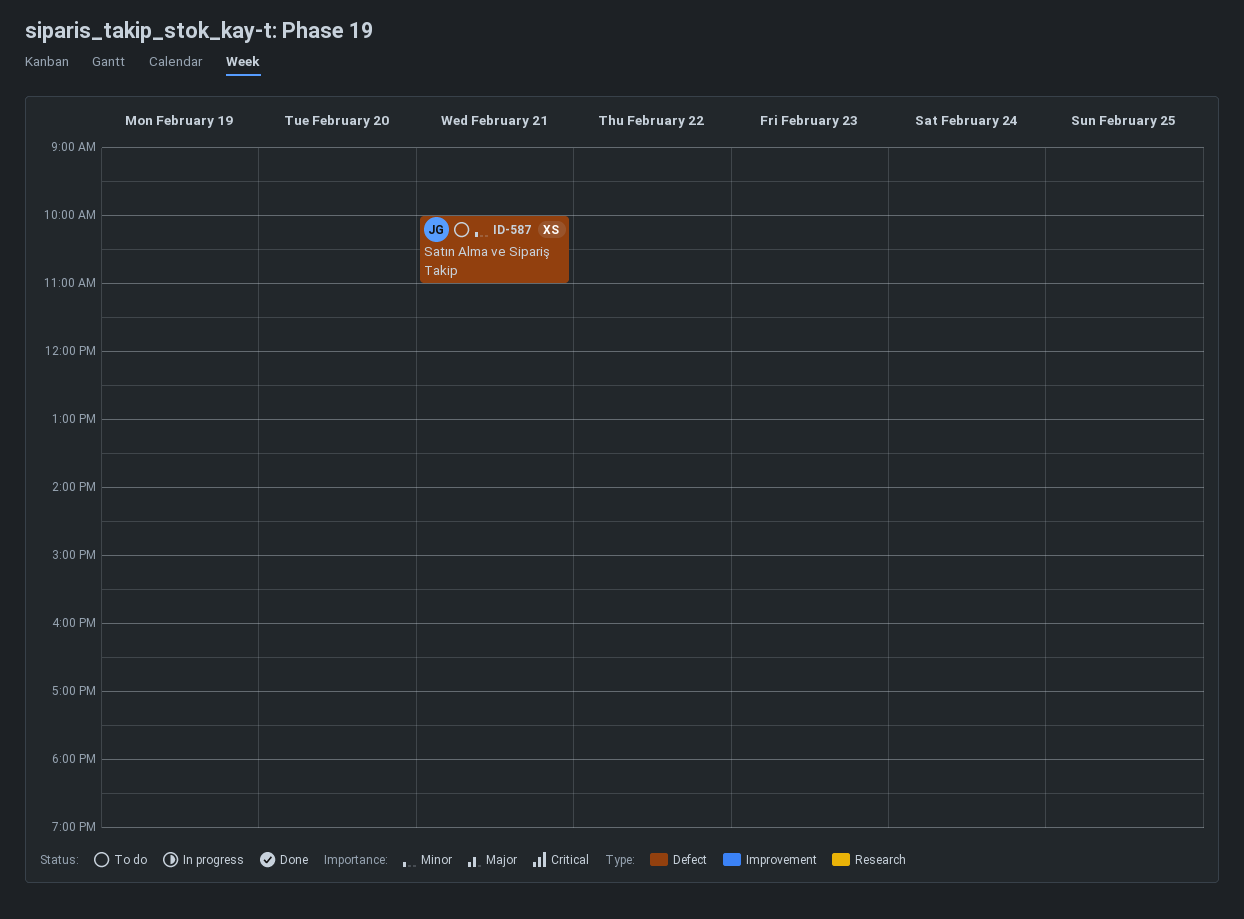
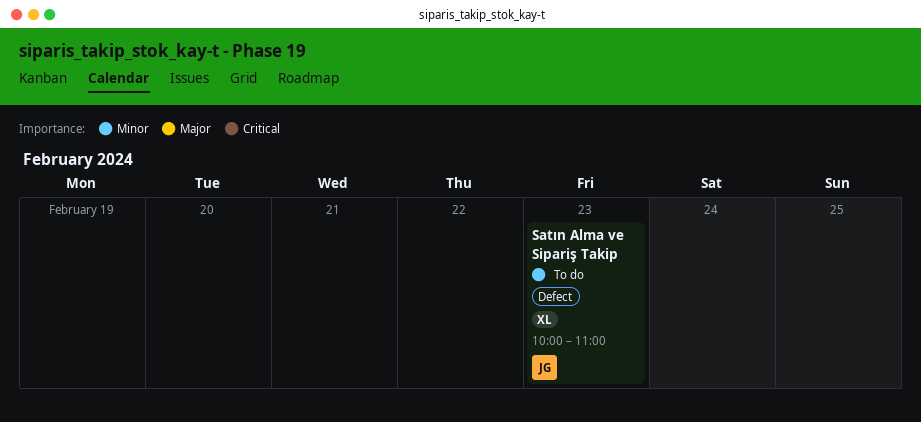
Satın Alma ve Sipariş Takip, estimate: XS -> XL
Satın Alma ve Sipariş Takip, day: Feb 21 -> Feb 23

